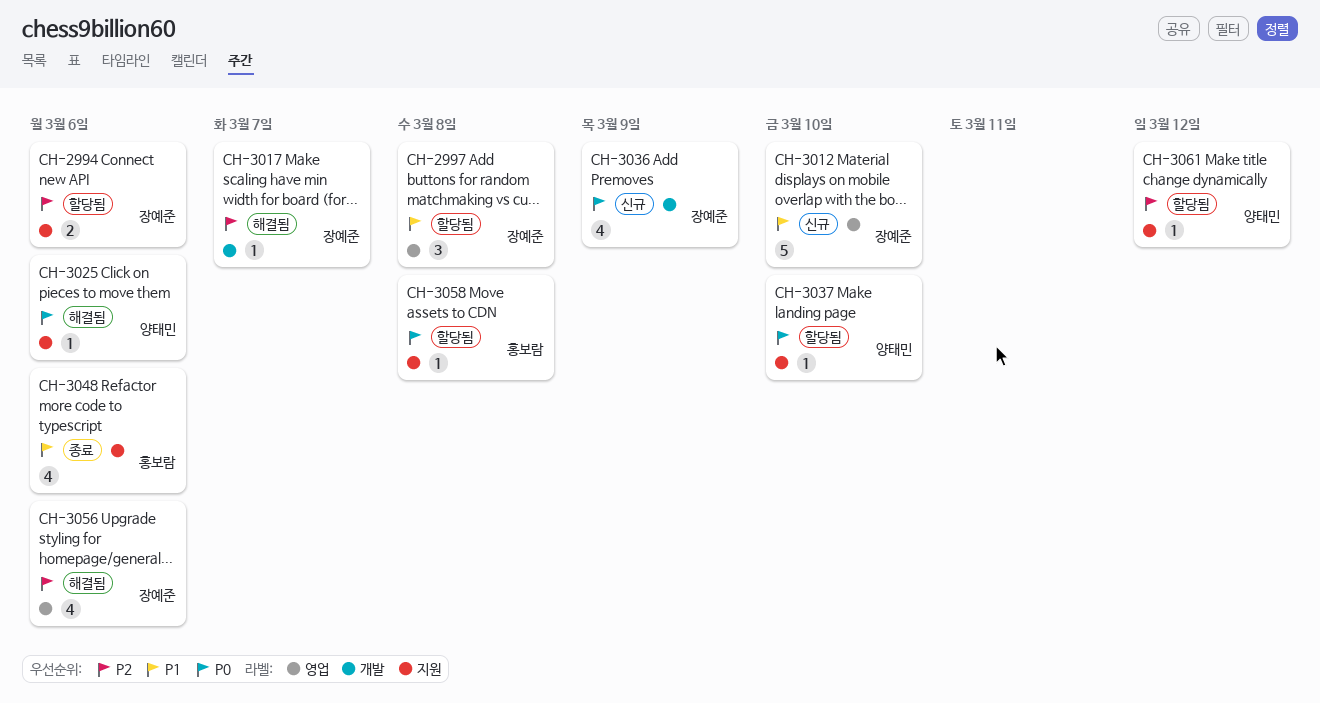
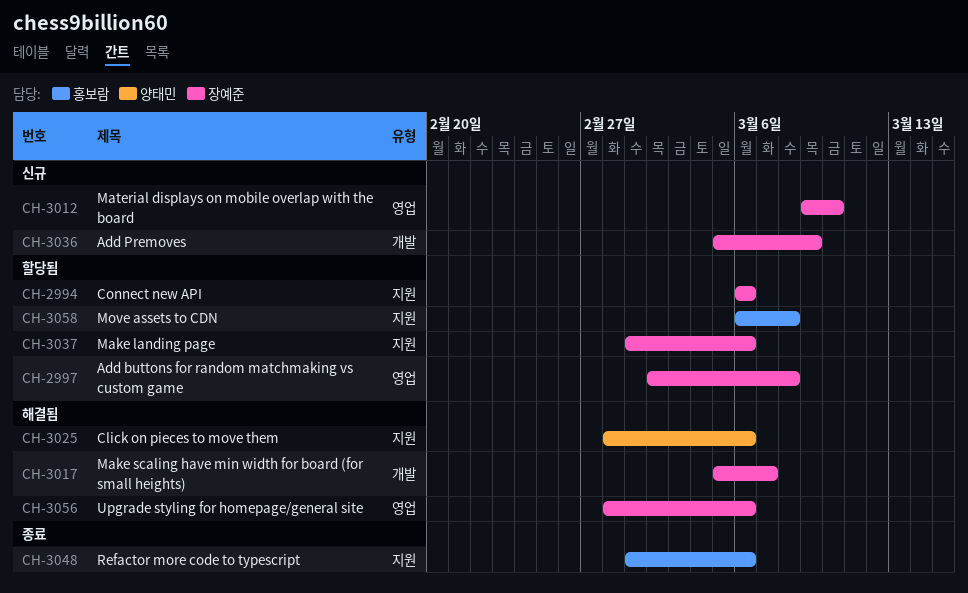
CH-3037, owner: 양태민 -> 장예준
CH-3037, due: Mar 10 -> Mar 6
CH-3061: present -> none

